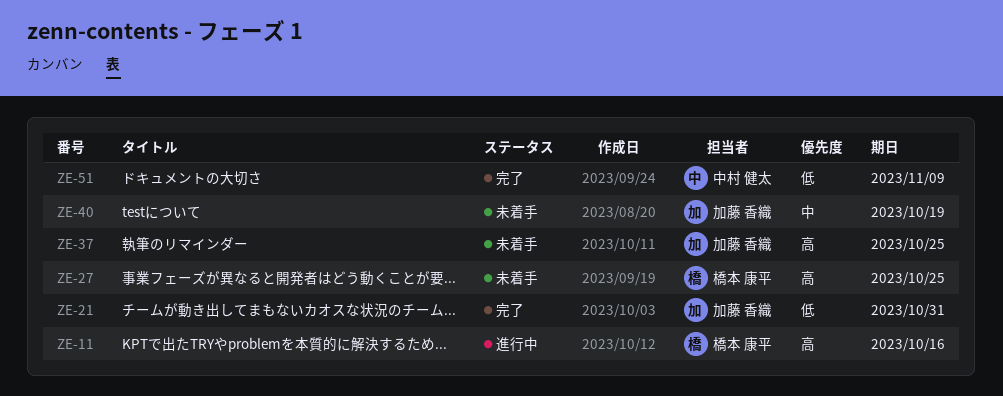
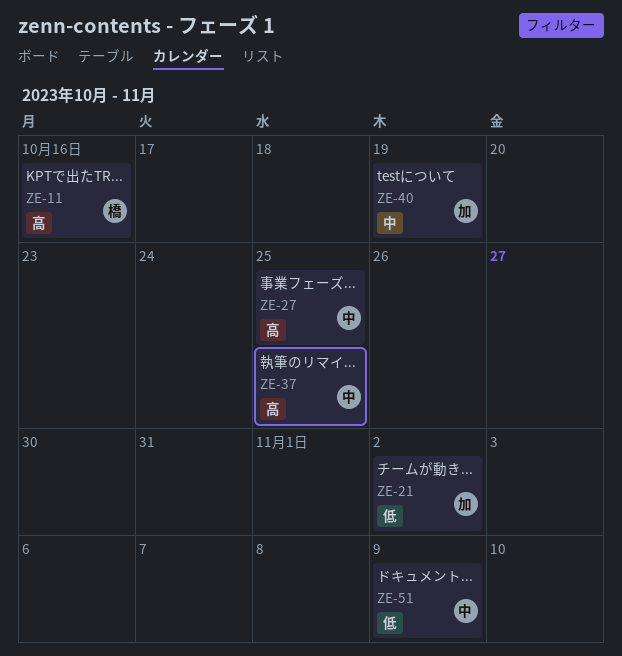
ZE-21, due: Oct 31 -> Nov 2
ZE-27, owner: 橋本 康平 -> 中村 健太
ZE-37, owner: 加藤 香織 -> 中村 健太

